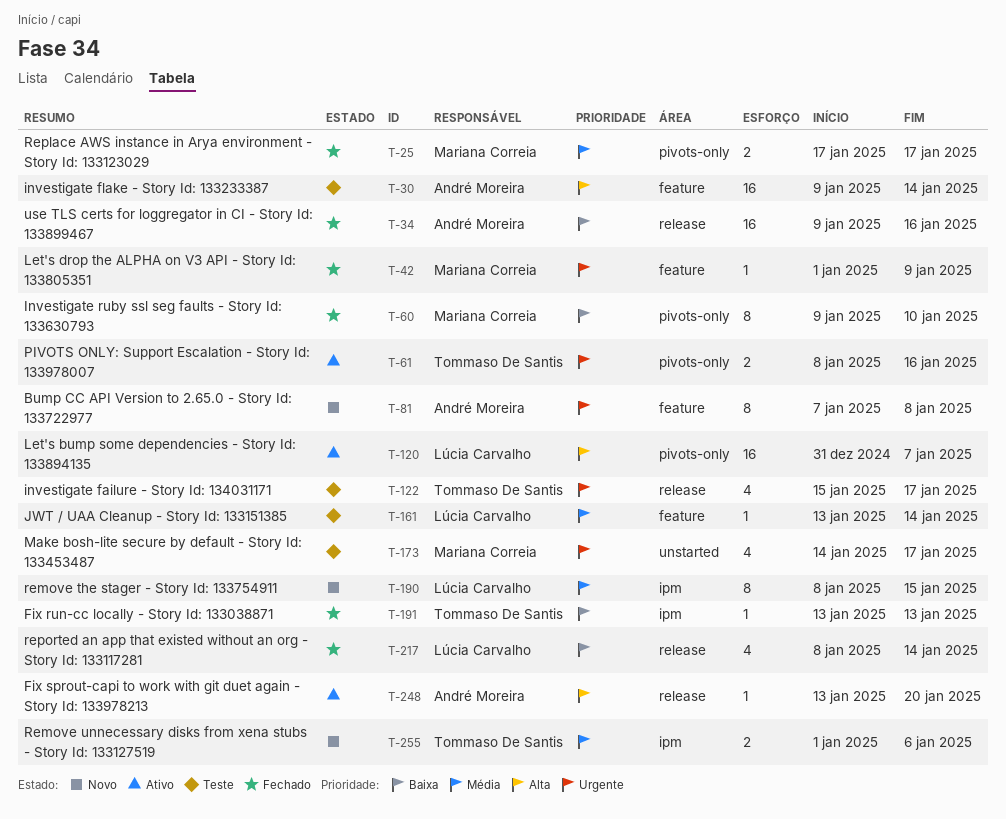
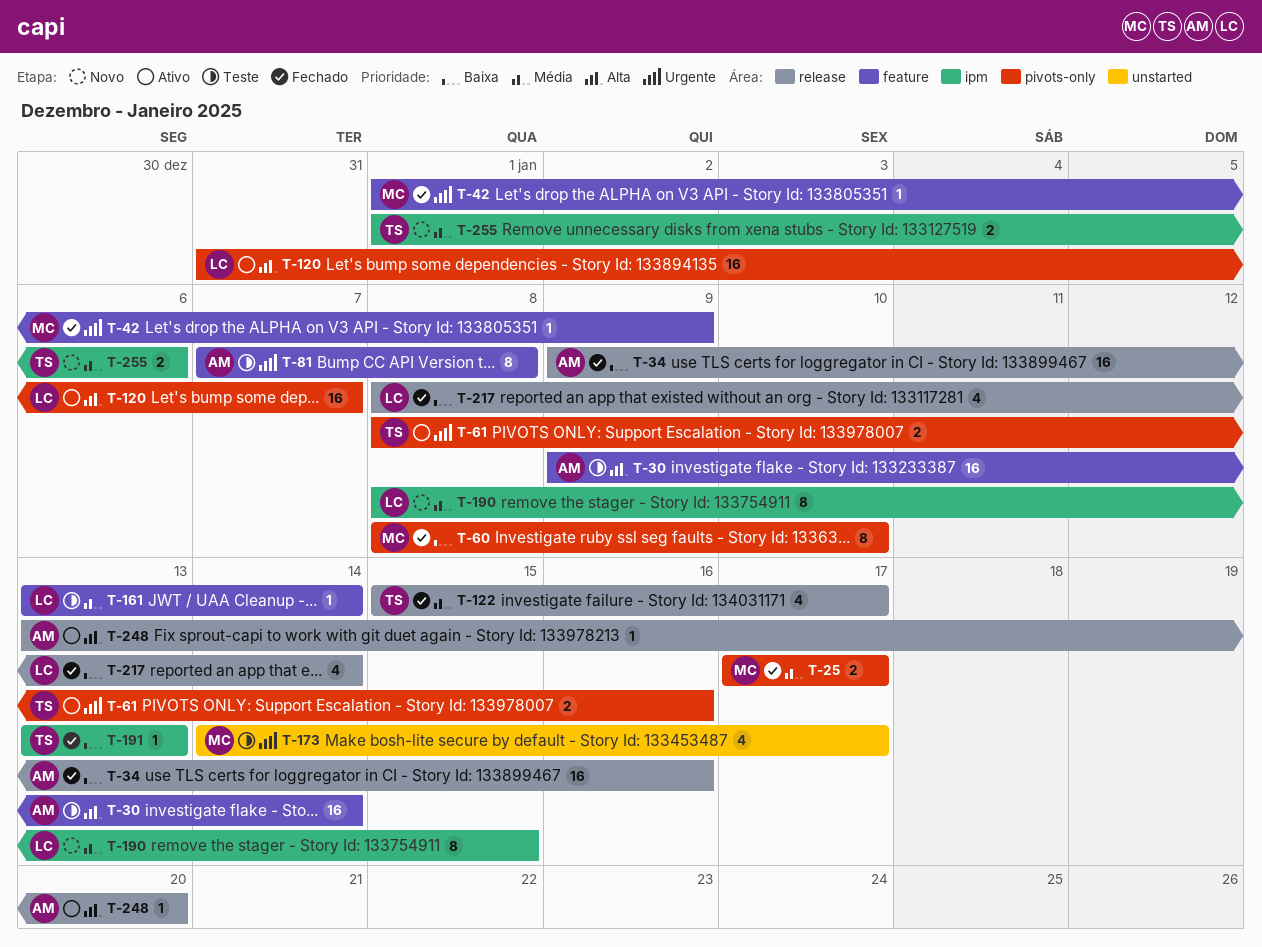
T-60, start: Jan 9 -> Jan 8
T-81, status: Novo -> Teste
T-122, status: Teste -> Fechado
T-122, priority: Urgente -> Média

